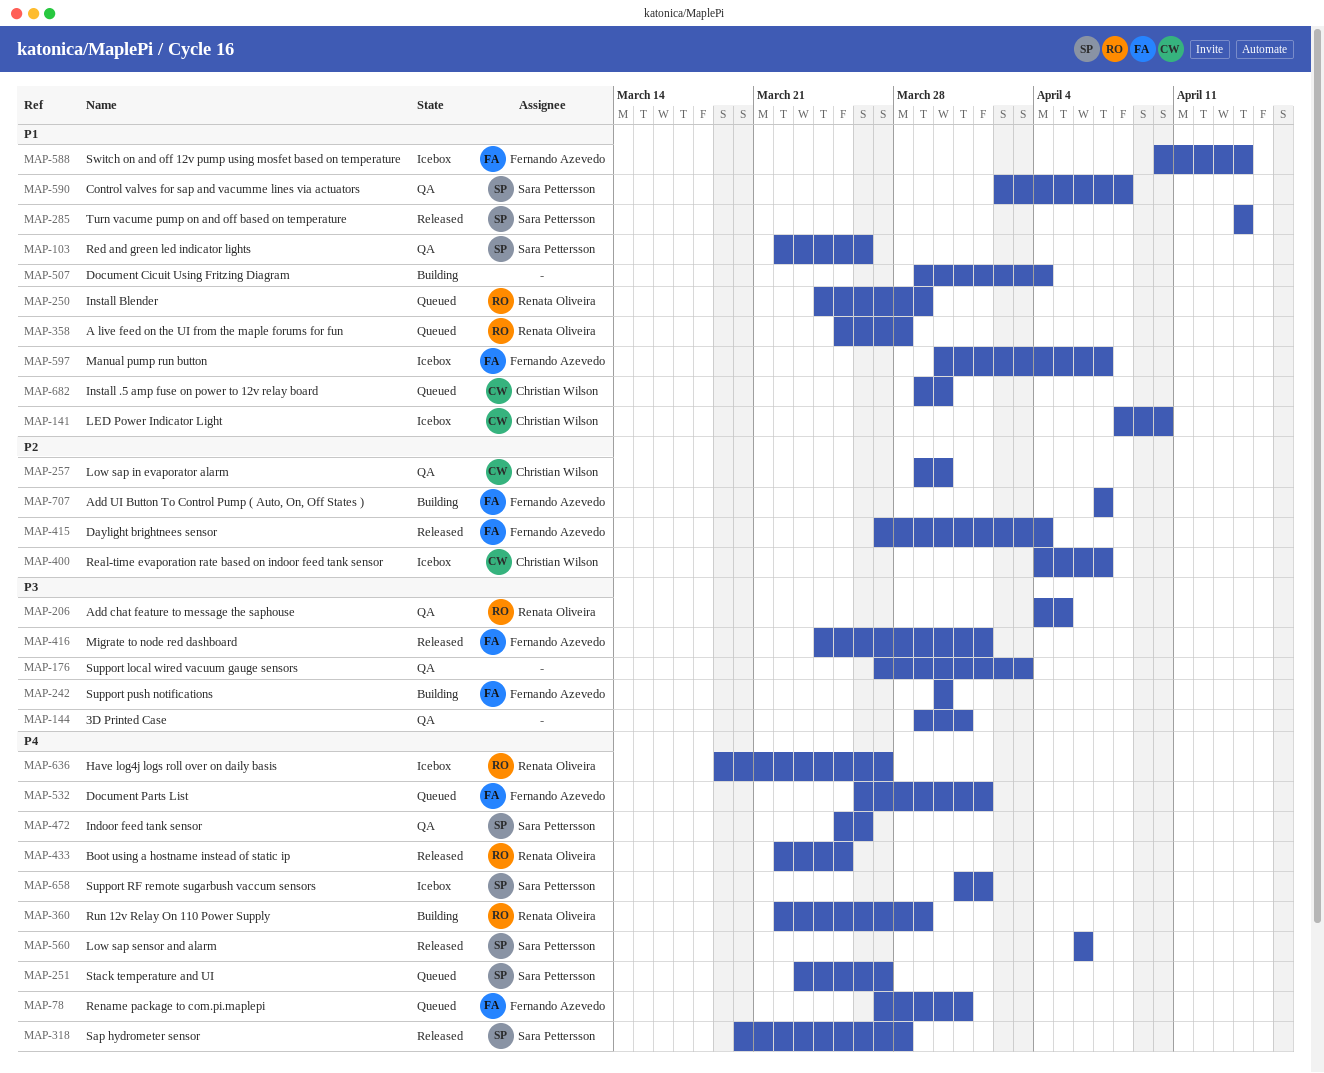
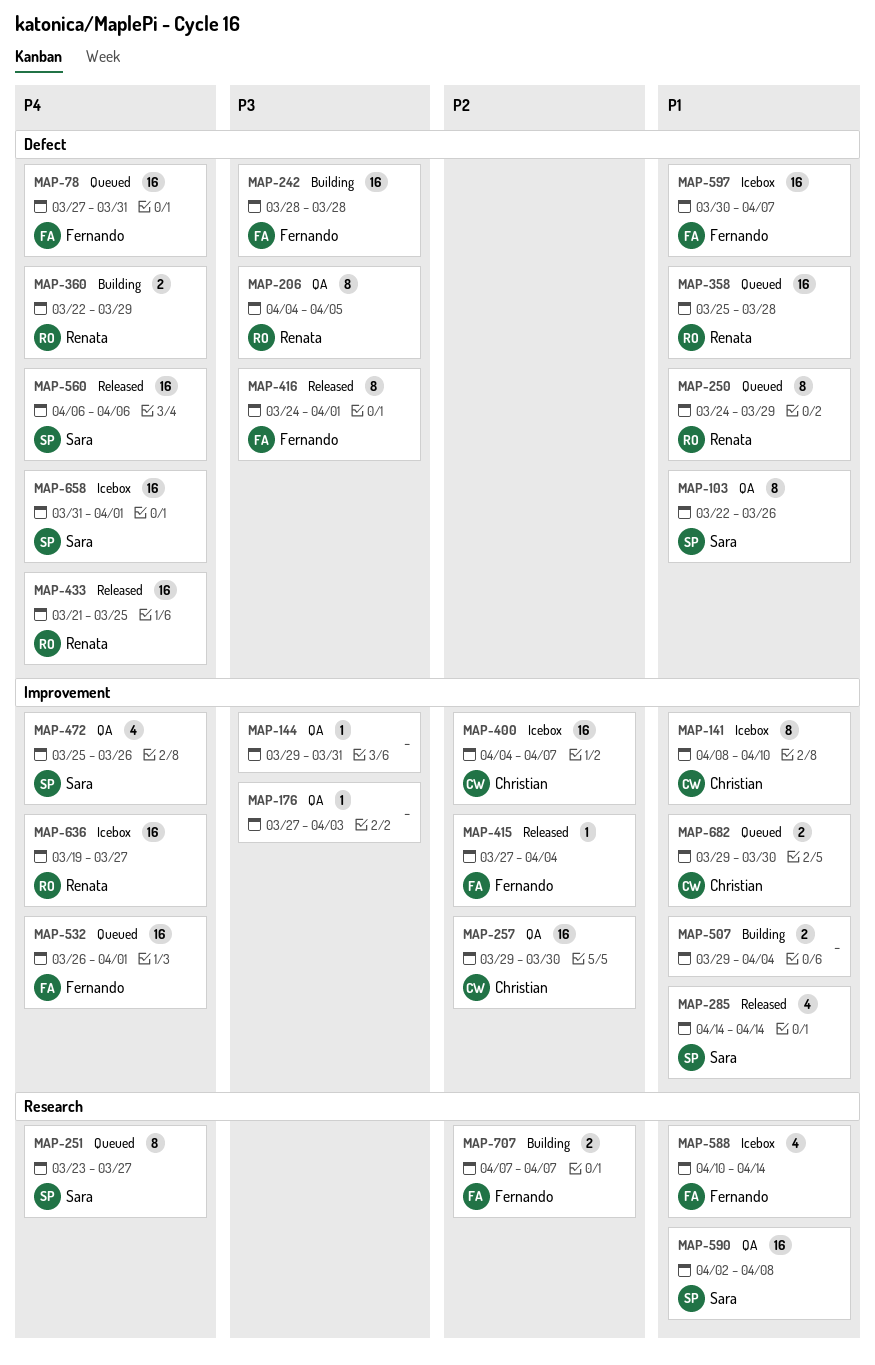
MAP-242, start: Mar 30 -> Mar 28
MAP-242, due: Mar 30 -> Mar 28
MAP-318: present -> none
MAP-433, start: Mar 22 -> Mar 21

